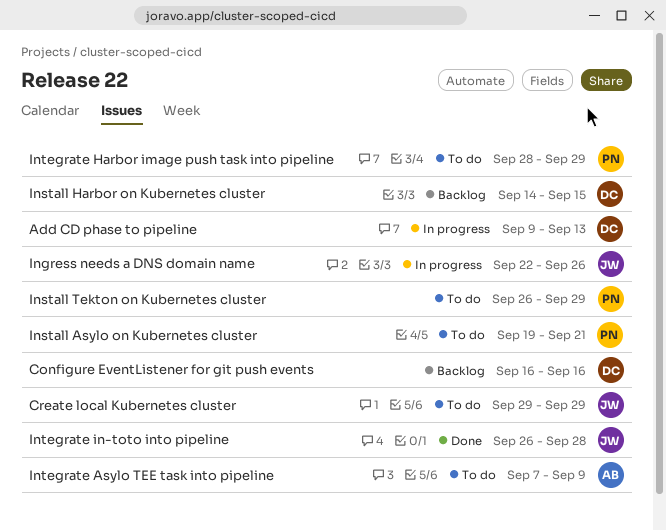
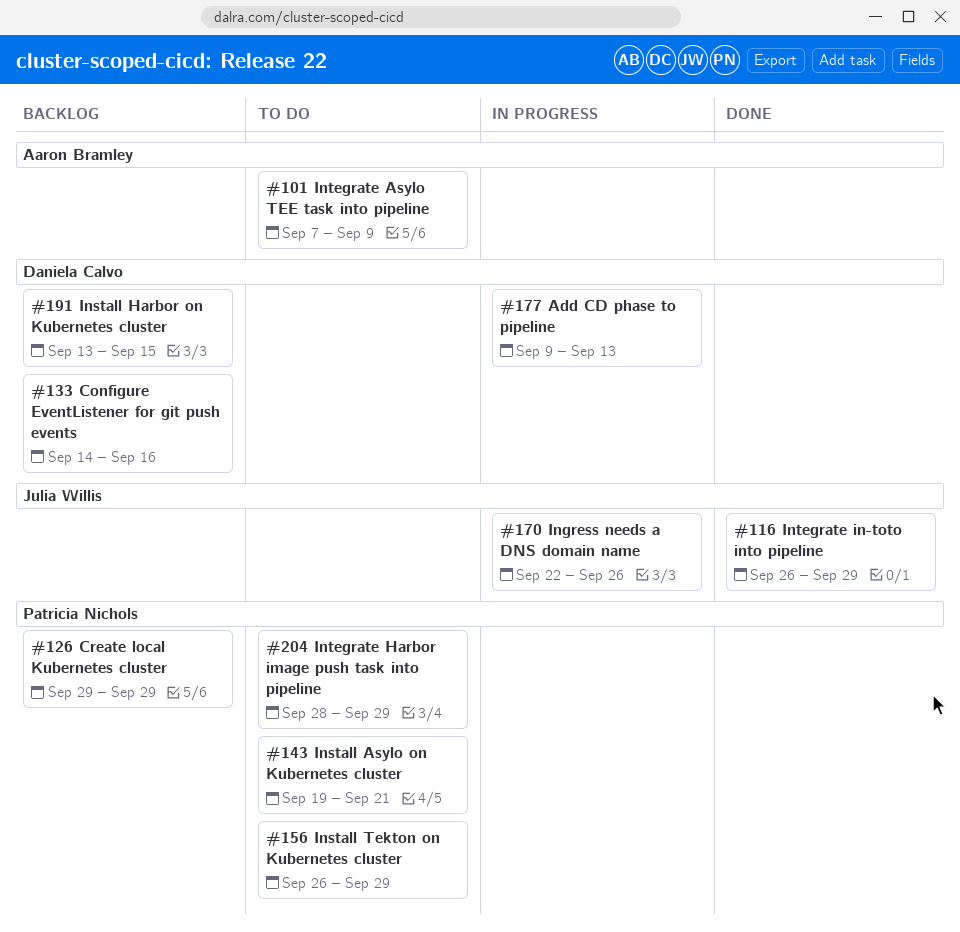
Configure EventListener for git push events, start: Sep 16 -> Sep 14
Create local Kubernetes cluster, status: To do -> Backlog
Create local Kubernetes cluster, owner: Julia Willis -> Patricia Nichols
Install Harbor on Kubernetes cluster, start: Sep 14 -> Sep 13
Integrate in-toto into pipeline, due: Sep 28 -> Sep 29

